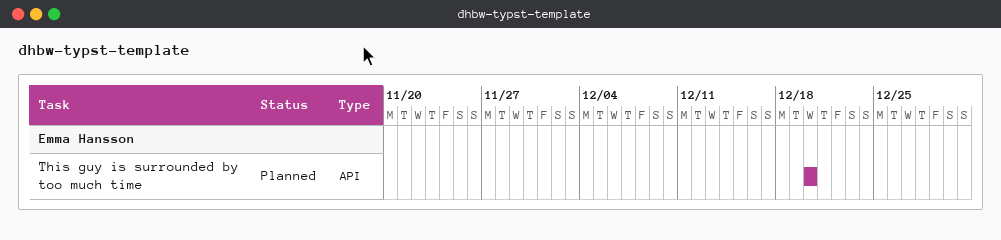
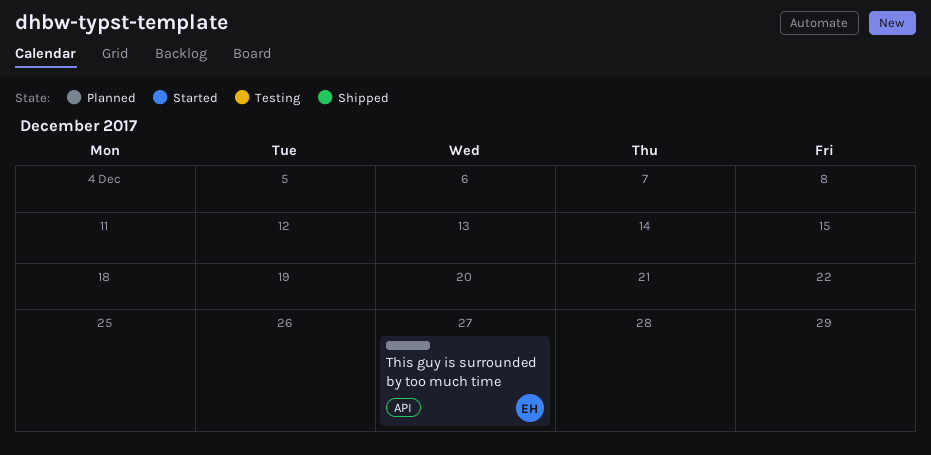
This guy is surrounded by too much time, due: Dec 20 -> Dec 27

